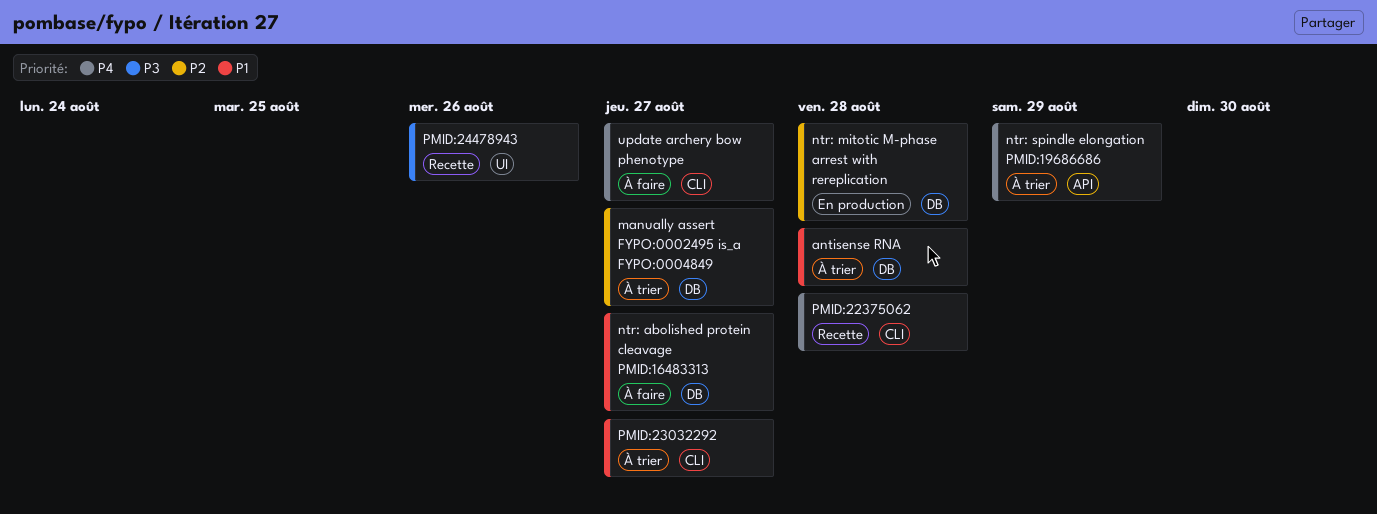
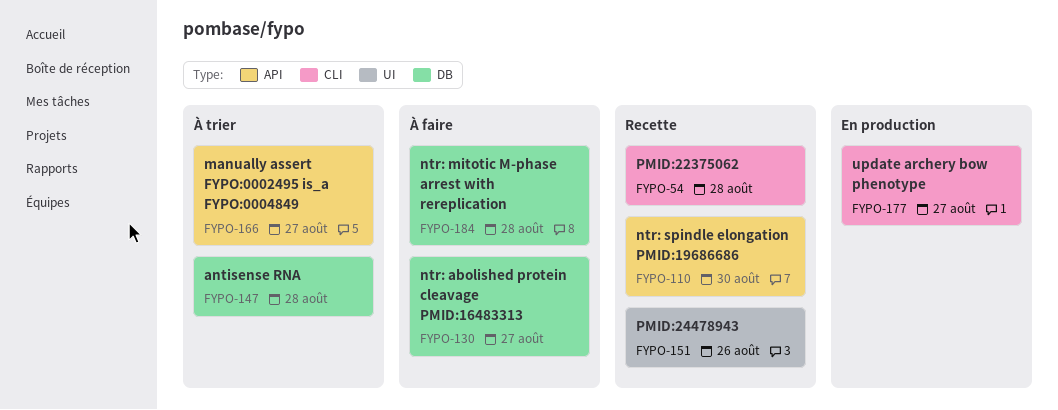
manually assert FYPO:0002495 is_a FYPO:0004849, label: DB -> API
ntr: mitotic M-phase arrest with rereplication, status: En production -> À faire
ntr: spindle elongation PMID:19686686, status: À trier -> Recette
ntr: spindle elongation PMID:19686686, due: Aug 29 -> Aug 30
PMID:23032292: present -> none
update archery bow phenotype, status: À faire -> En production

